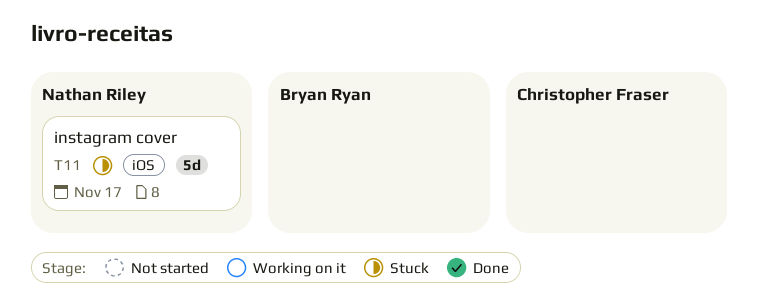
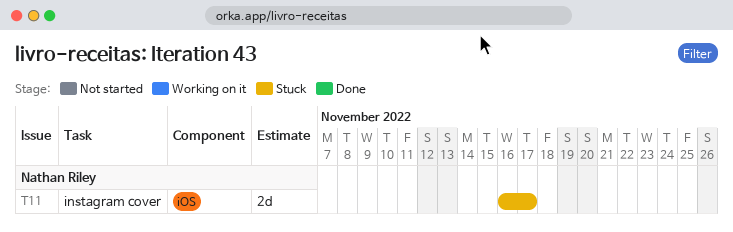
T11, estimate: 5d -> 2d

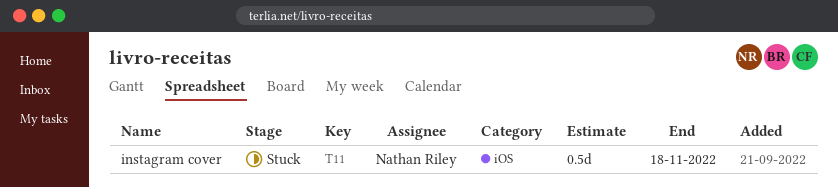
T11, estimate: 2d -> 0.5d
T11, due: Nov 17 -> Nov 18

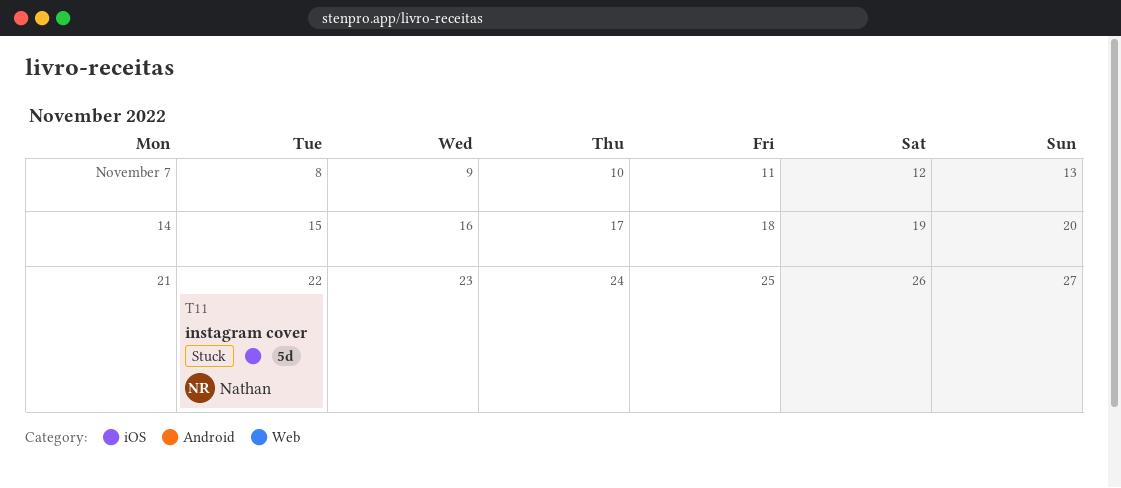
T11, estimate: 0.5d -> 5d
T11, due: Nov 18 -> Nov 22

